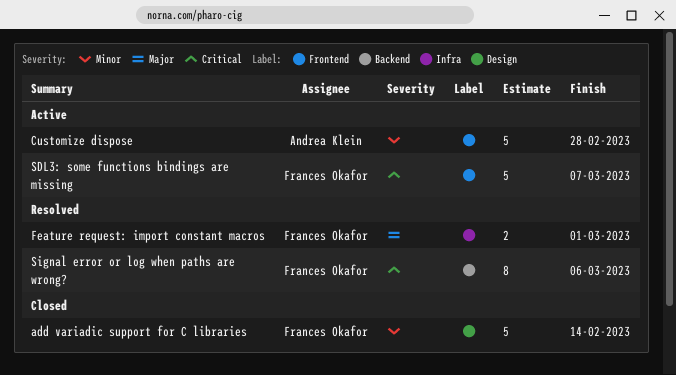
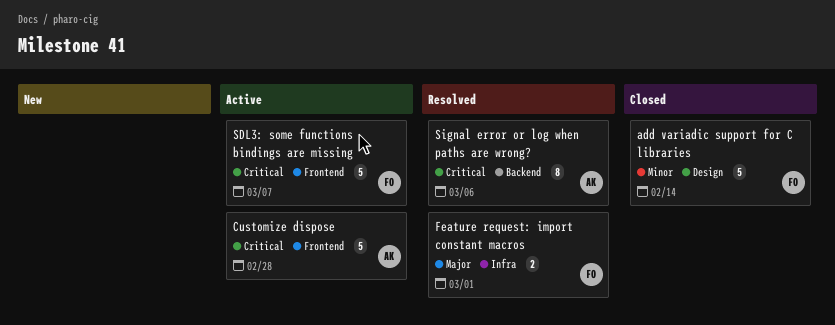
Customize dispose, priority: Minor -> Critical
Signal error or log when paths are wrong?, owner: Frances Okafor -> Andrea Klein

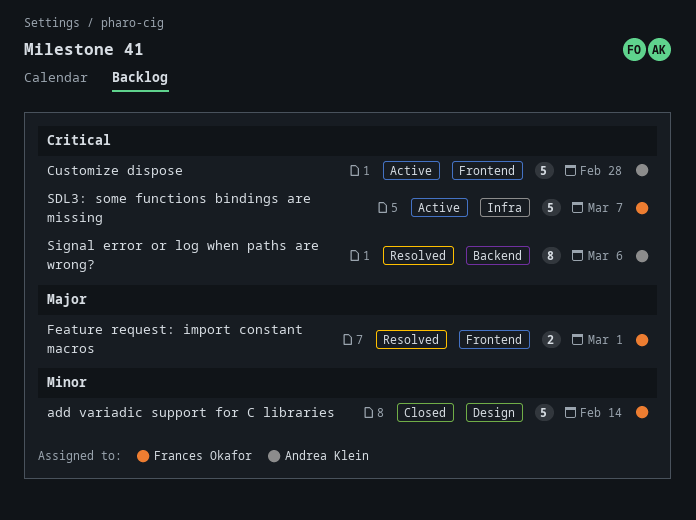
Feature request: import constant macros, label: Infra -> Frontend
SDL3: some functions bindings are missing, label: Frontend -> Infra

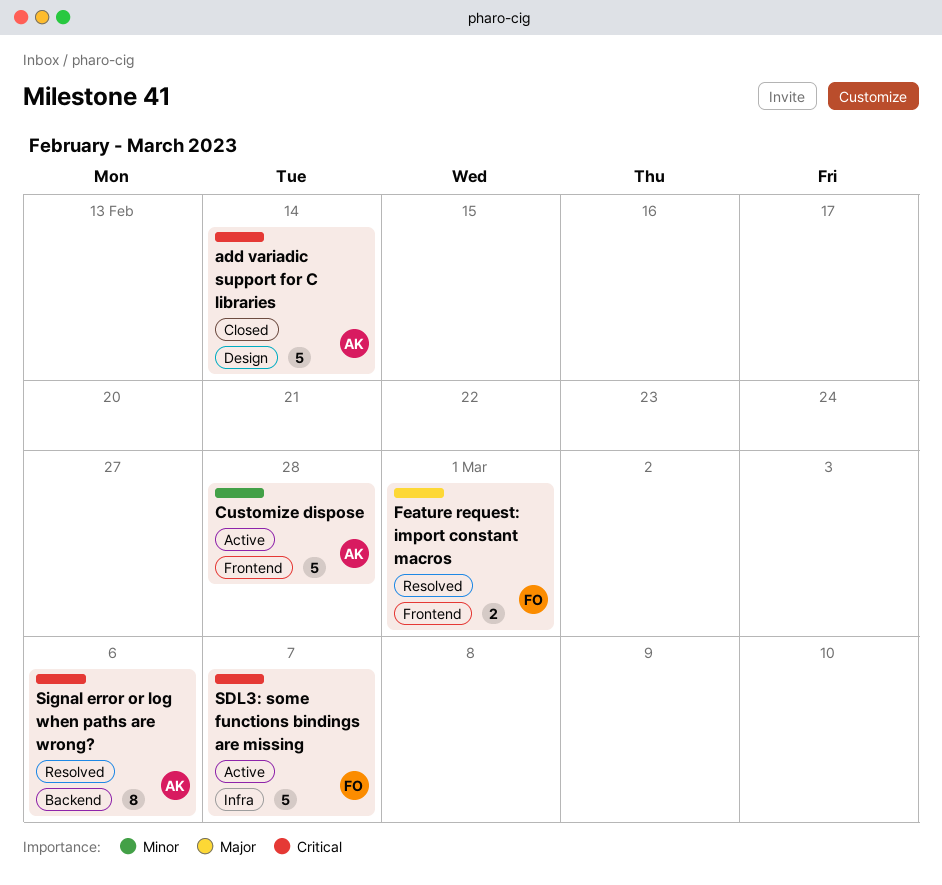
add variadic support for C libraries, owner: Frances Okafor -> Andrea Klein
add variadic support for C libraries, priority: Minor -> Critical
Customize dispose, priority: Critical -> Minor

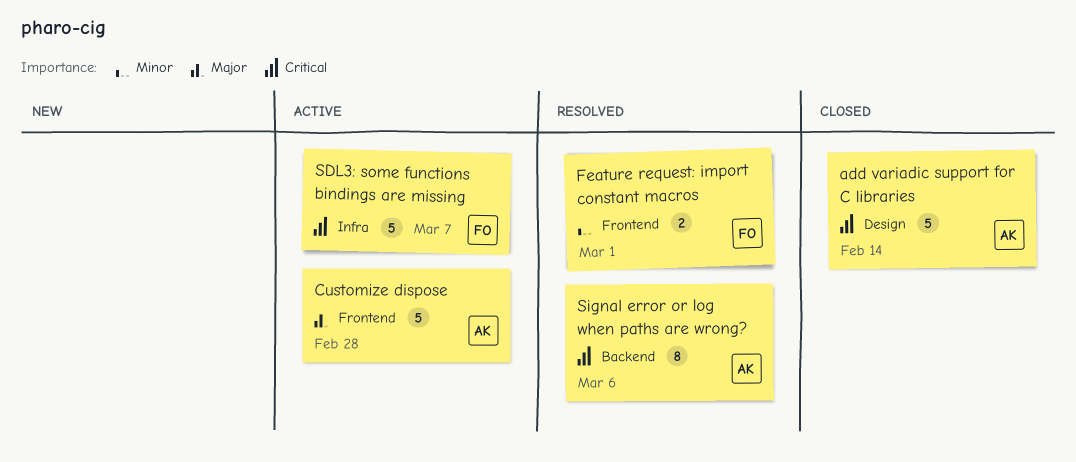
Customize dispose, priority: Minor -> Major
Feature request: import constant macros, priority: Major -> Minor

